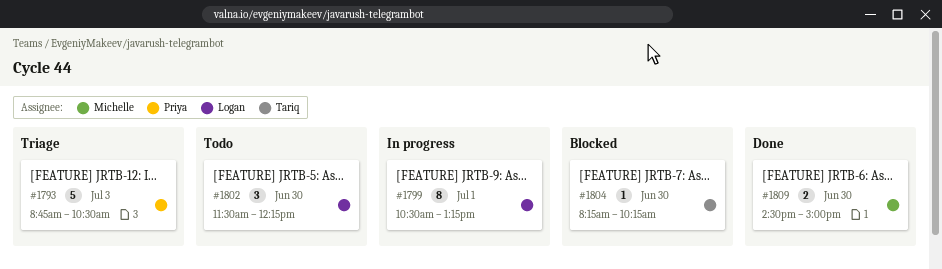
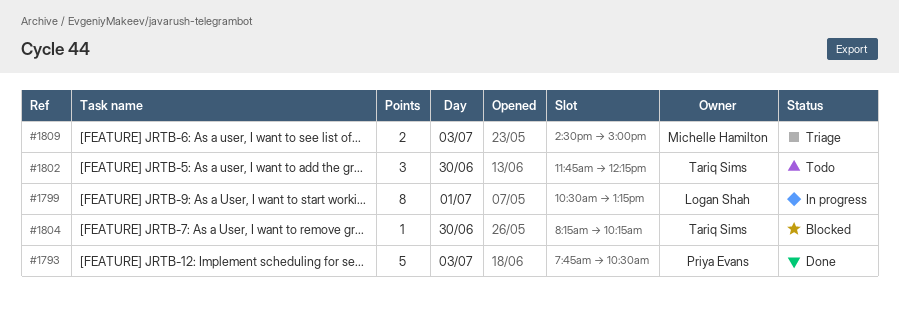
#1793, status: Triage -> Done
#1793, begins: 08:45 -> 07:45
#1802, owner: Logan Shah -> Tariq Sims
#1802, begins: 11:30 -> 11:45
#1809, status: Done -> Triage
#1809, day: Jun 30 -> Jul 3

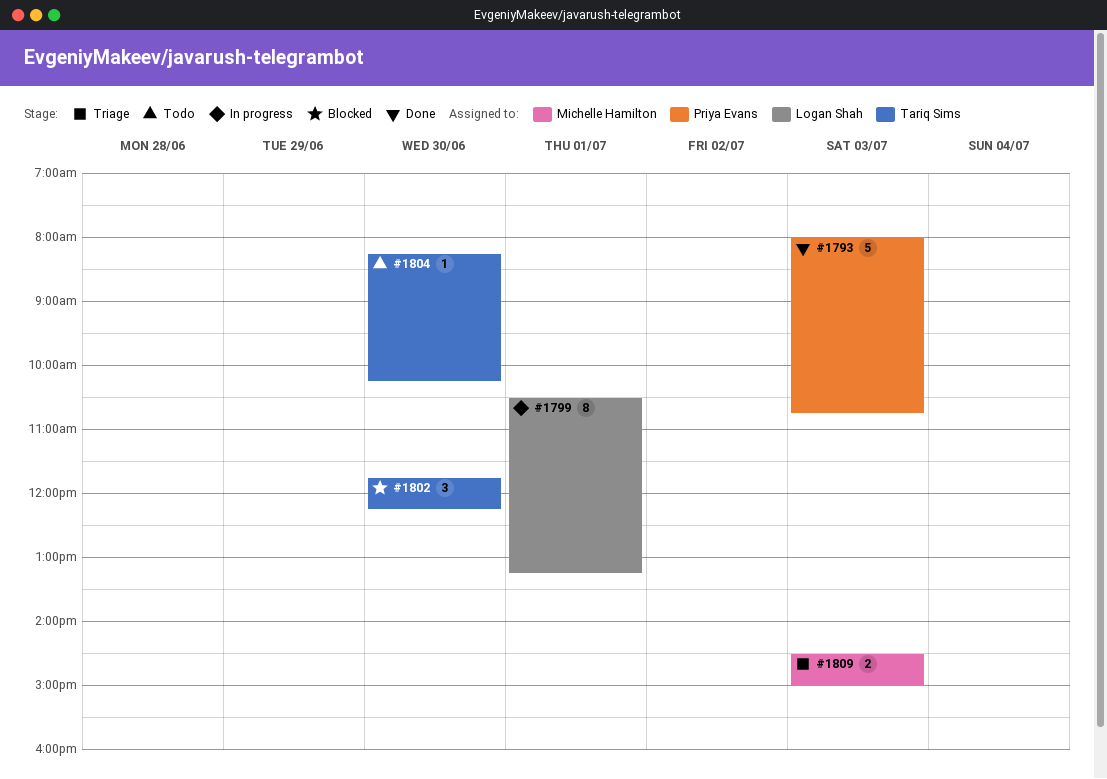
#1793, begins: 07:45 -> 08:00
#1793, ends: 10:30 -> 10:45
#1802, status: Todo -> Blocked
#1804, status: Blocked -> Todo

